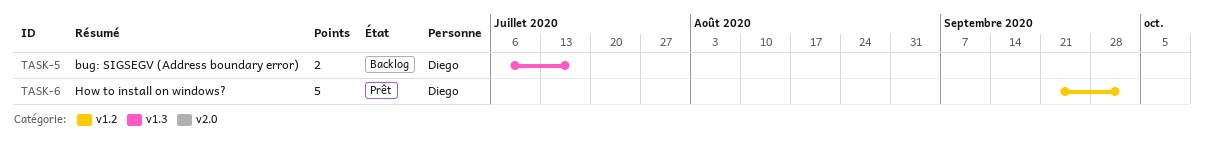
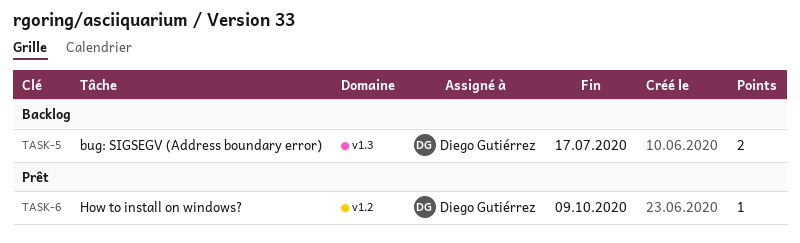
TASK-6, estimate: 5 -> 1
TASK-6, due: Oct 2 -> Oct 9

